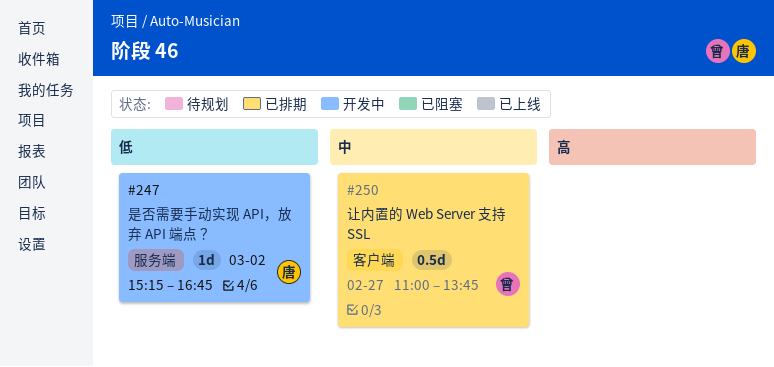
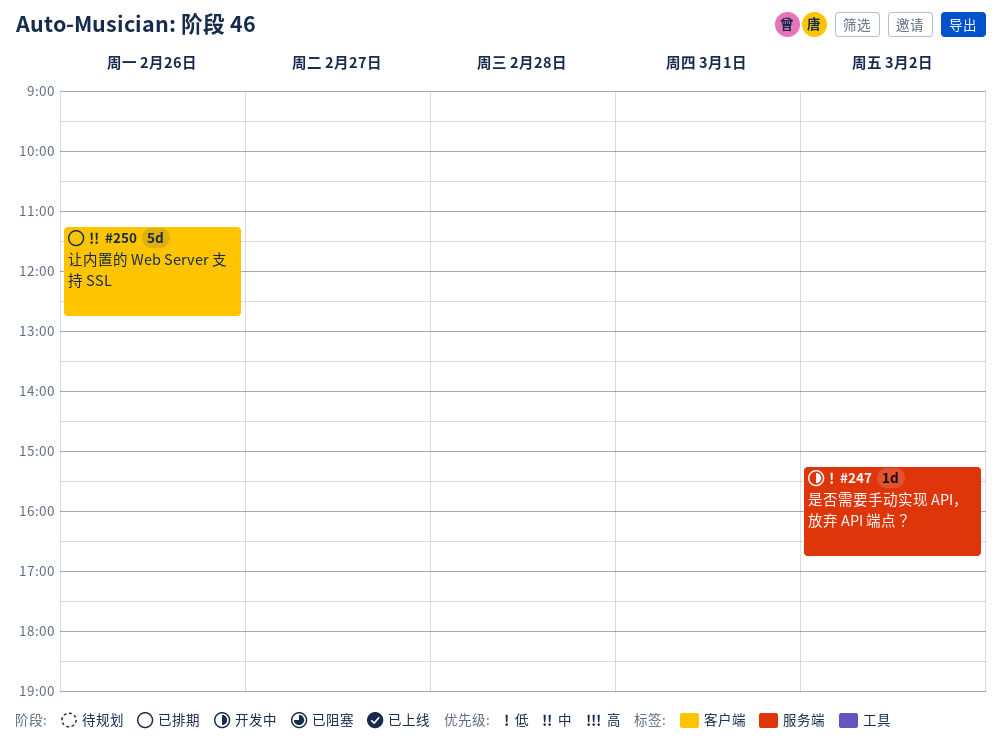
#250, estimate: 0.5d -> 5d
#250, day: Feb 27 -> Feb 26
#250, begins: 11:00 -> 11:15
#250, ends: 13:45 -> 12:45

